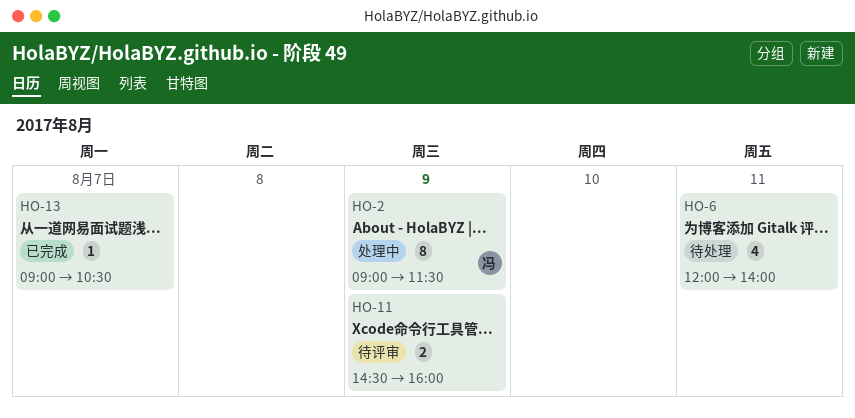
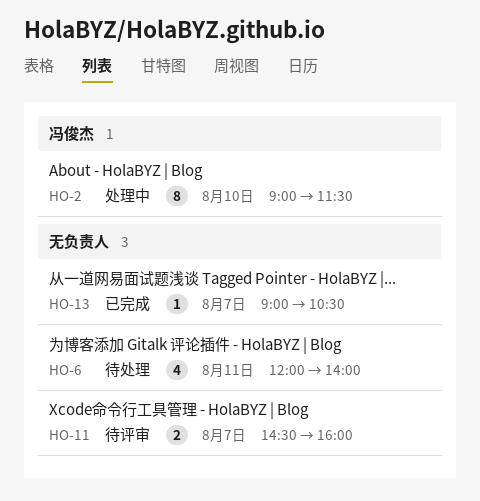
HO-2, day: Aug 9 -> Aug 10
HO-11, day: Aug 9 -> Aug 7

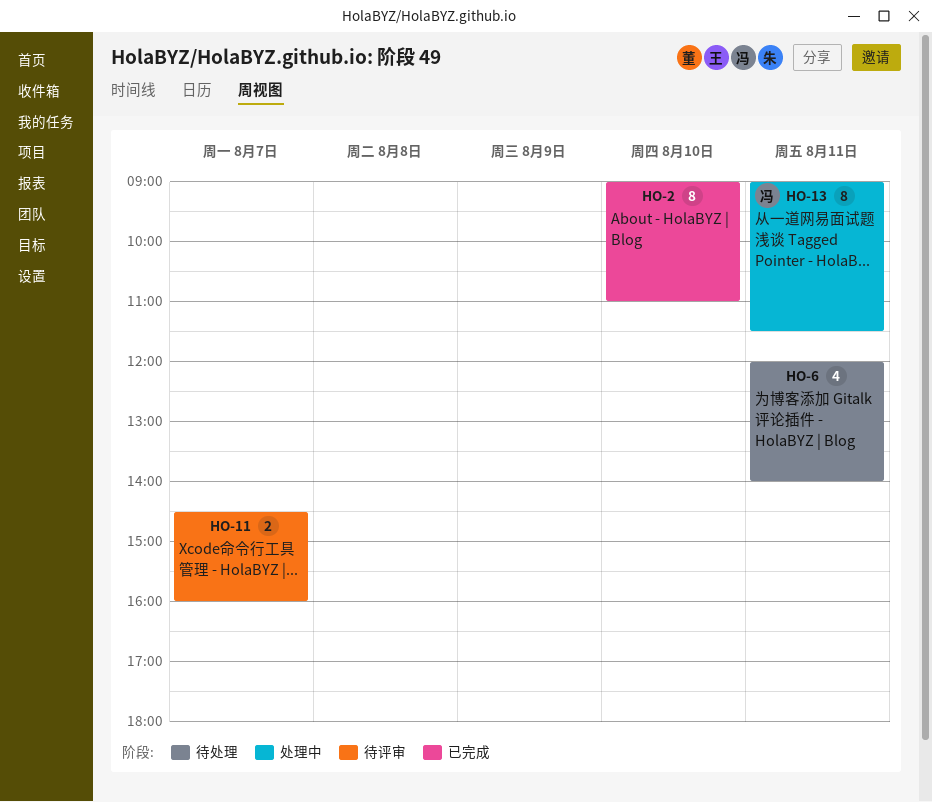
HO-2, status: 处理中 -> 已完成
HO-2, owner: 冯俊杰 -> none
HO-2, ends: 11:30 -> 11:00
HO-13, status: 已完成 -> 处理中
HO-13, owner: none -> 冯俊杰
HO-13, estimate: 1 -> 8
HO-13, day: Aug 7 -> Aug 11
HO-13, ends: 10:30 -> 11:30

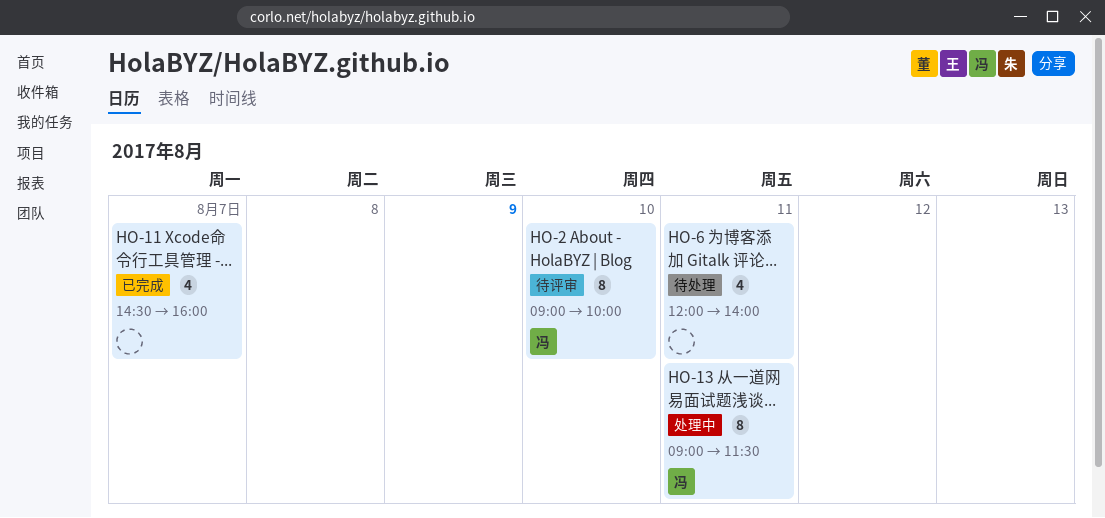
HO-2, status: 已完成 -> 待评审
HO-2, owner: none -> 冯
HO-2, ends: 11:00 -> 10:00
HO-11, status: 待评审 -> 已完成
HO-11, estimate: 2 -> 4

